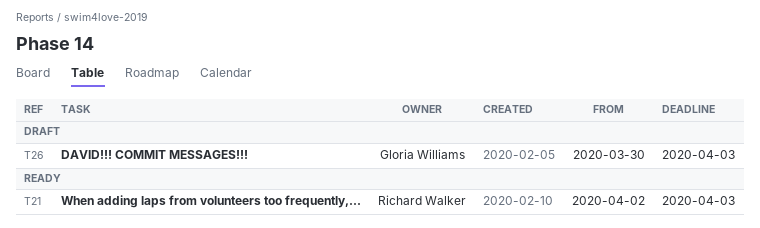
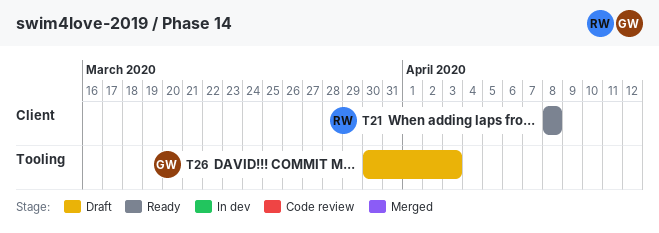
T21, start: Apr 2 -> Apr 8
T21, due: Apr 3 -> Apr 8

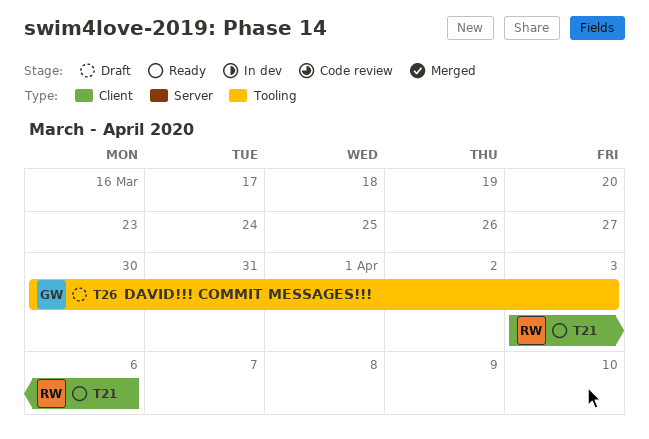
T21, start: Apr 8 -> Apr 3
T21, due: Apr 8 -> Apr 6

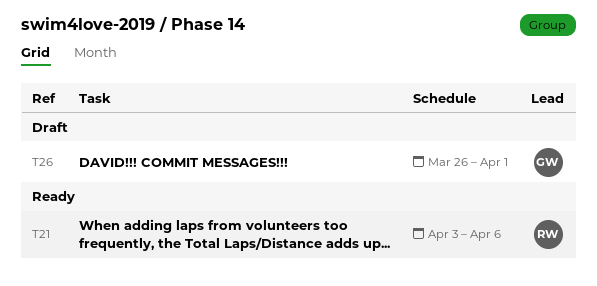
T26, start: Mar 30 -> Mar 26
T26, due: Apr 3 -> Apr 1

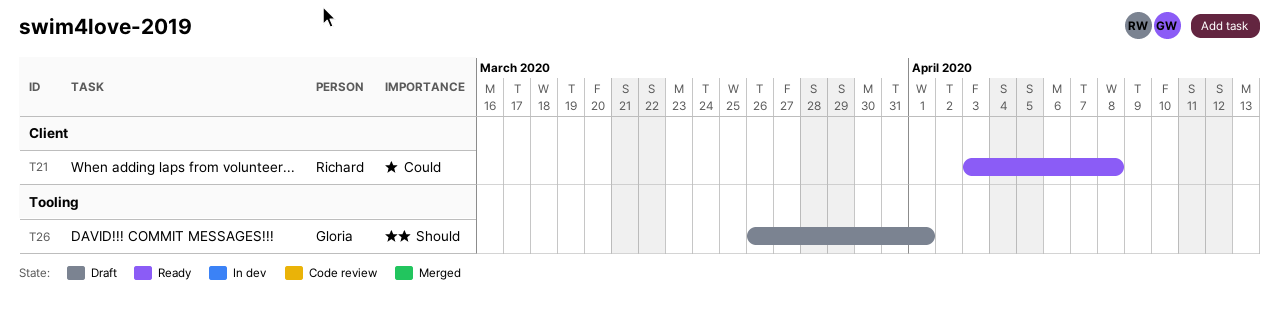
T21, due: Apr 6 -> Apr 8

